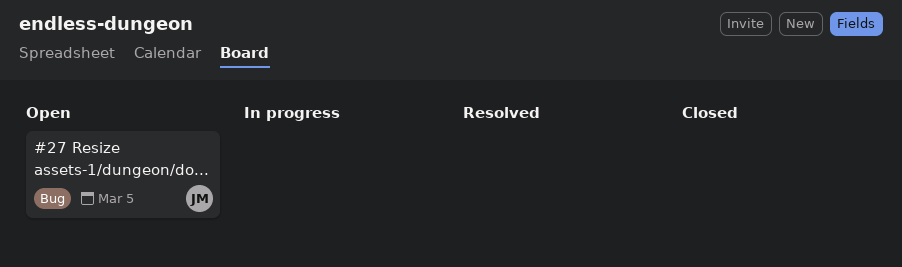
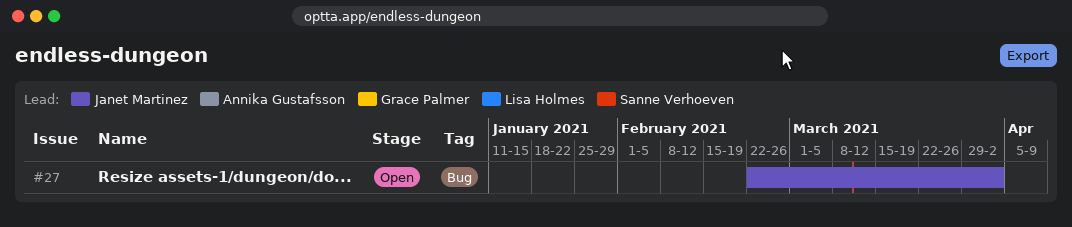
#27, due: Mar 5 -> Apr 2

